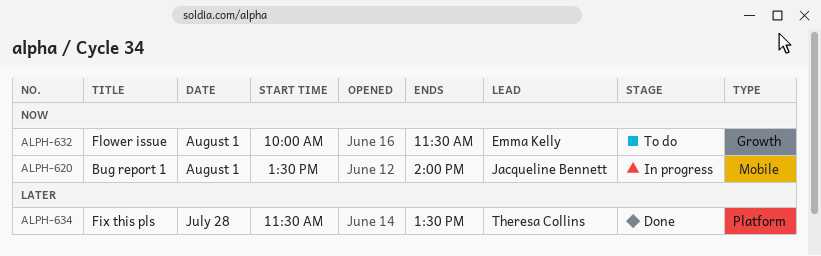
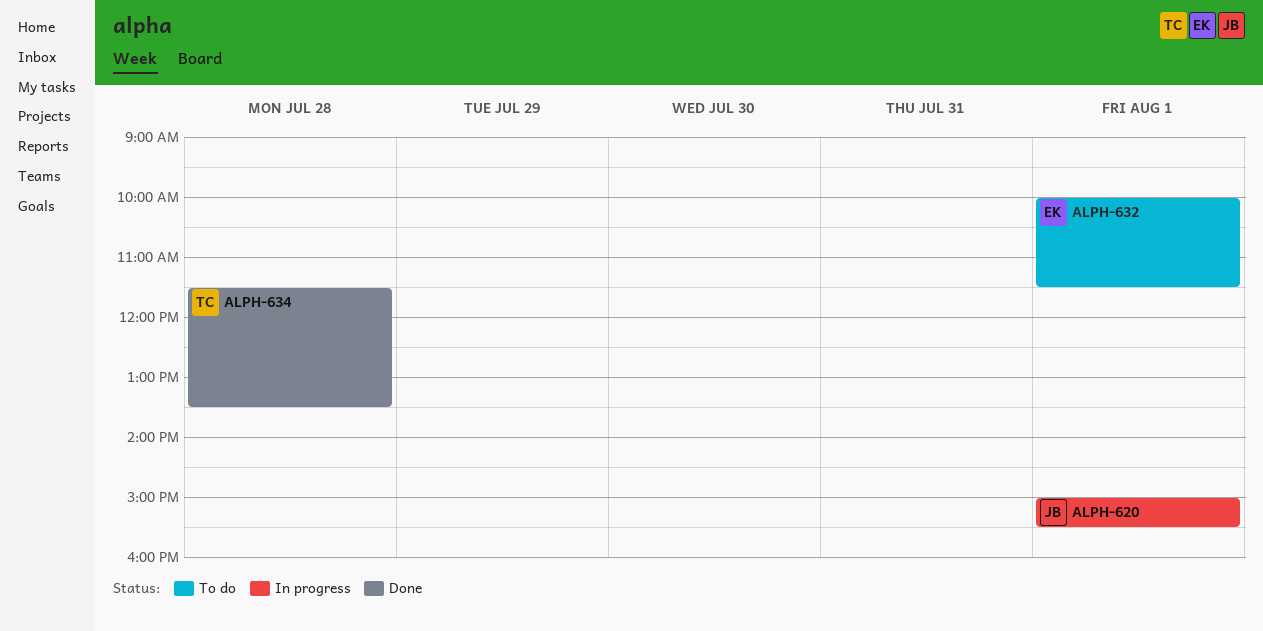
ALPH-620, begins: 13:30 -> 15:00
ALPH-620, ends: 14:00 -> 15:30

